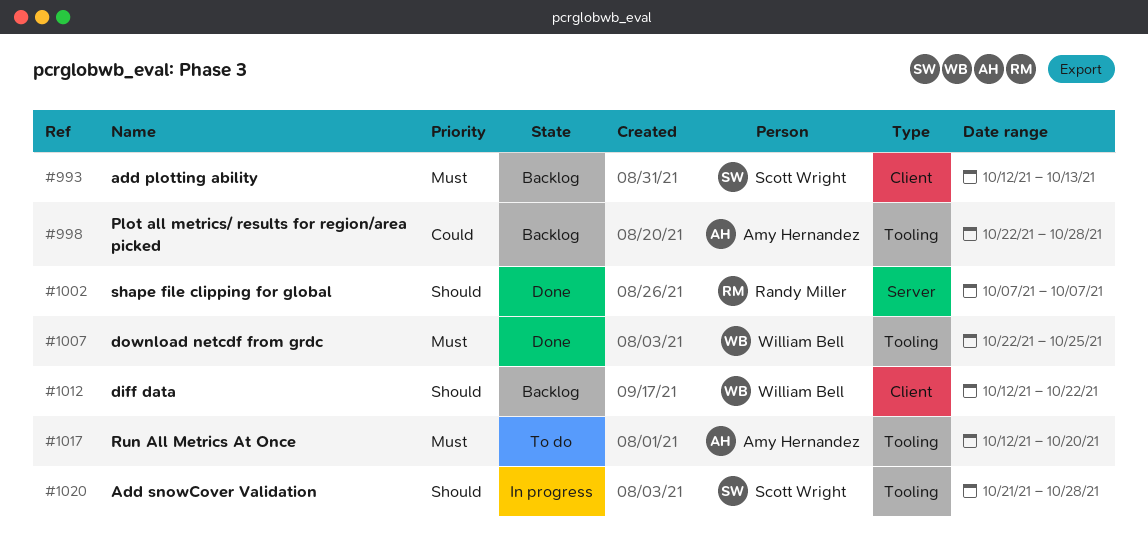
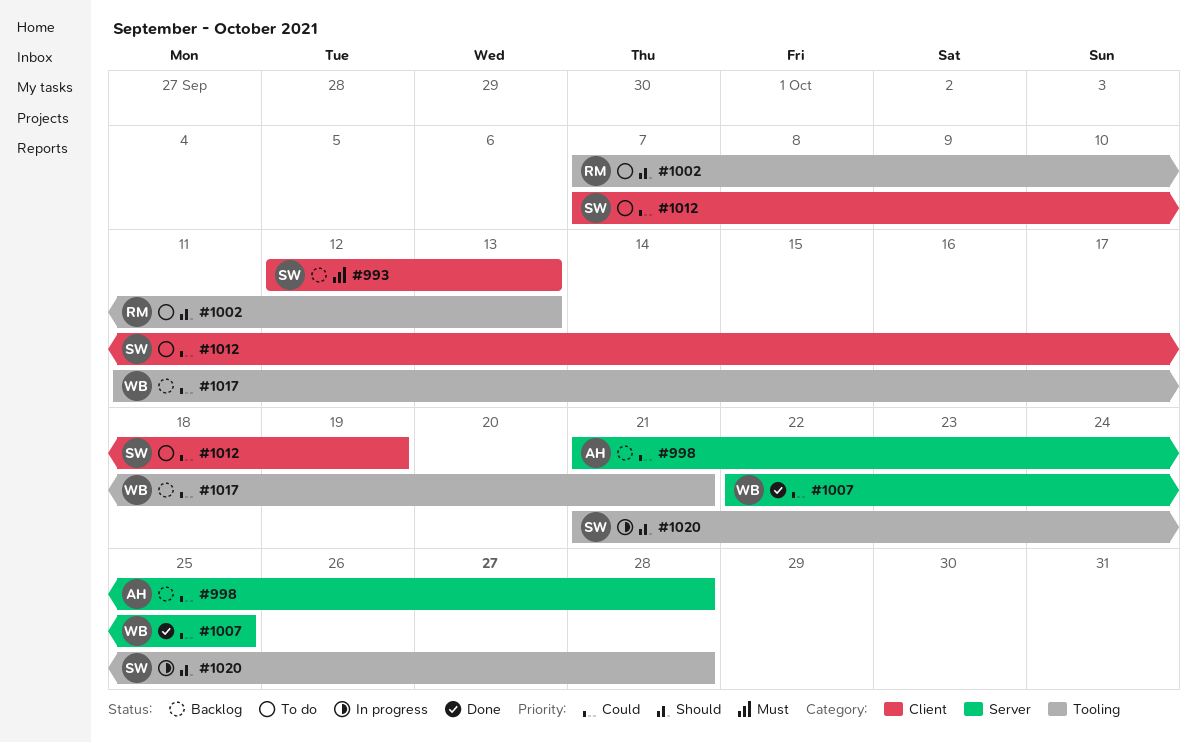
#998, label: Tooling -> Server
#998, start: Oct 22 -> Oct 21
#1002, status: Done -> To do
#1002, label: Server -> Tooling
#1002, due: Oct 7 -> Oct 13
#1007, priority: Must -> Could
#1007, label: Tooling -> Server
#1012, status: Backlog -> To do
#1012, owner: William Bell -> Scott Wright
#1012, priority: Should -> Could
#1012, start: Oct 12 -> Oct 7
#1012, due: Oct 22 -> Oct 19
#1017, status: To do -> Backlog
#1017, owner: Amy Hernandez -> William Bell
#1017, priority: Must -> Could
#1017, start: Oct 12 -> Oct 11
#1017, due: Oct 20 -> Oct 21

